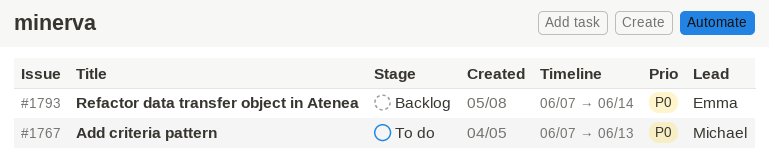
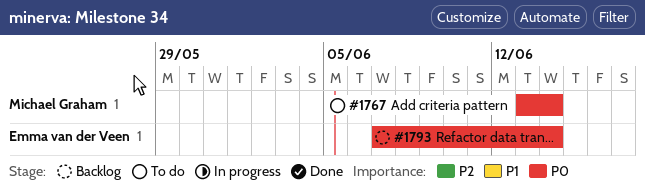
#1767, start: Jun 7 -> Jun 13
#1767, due: Jun 13 -> Jun 14

